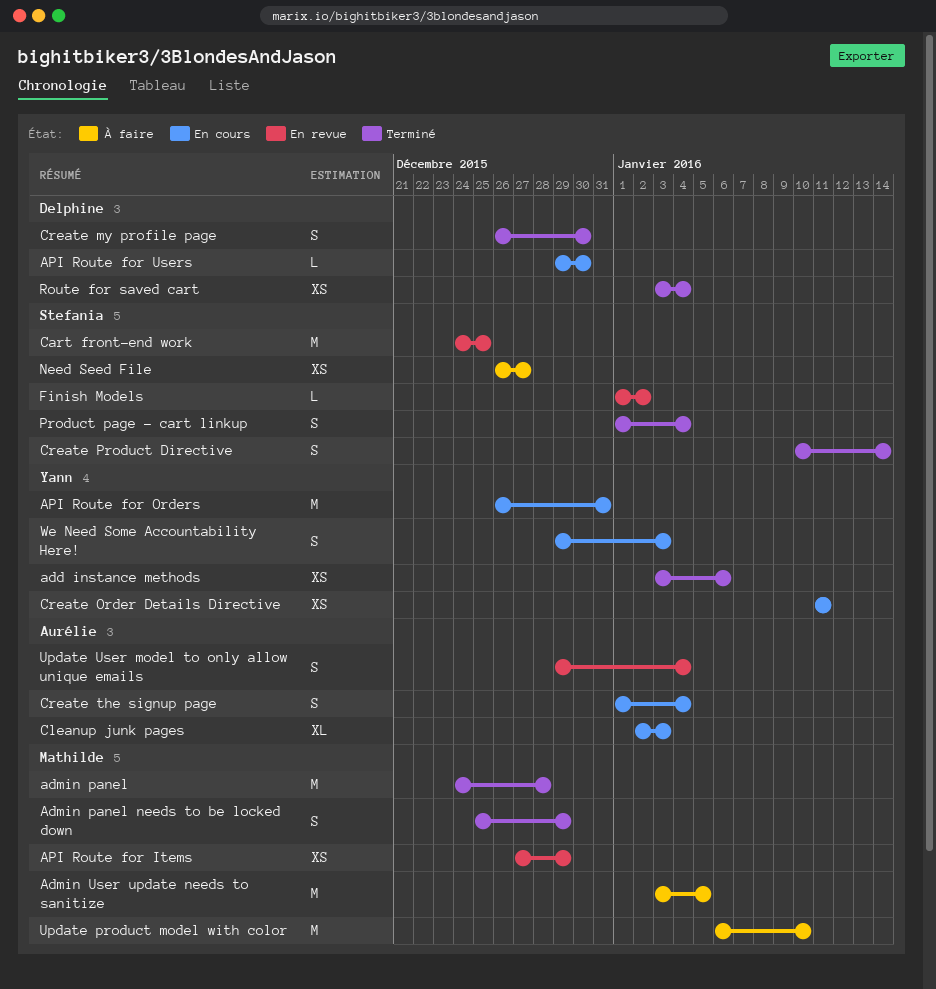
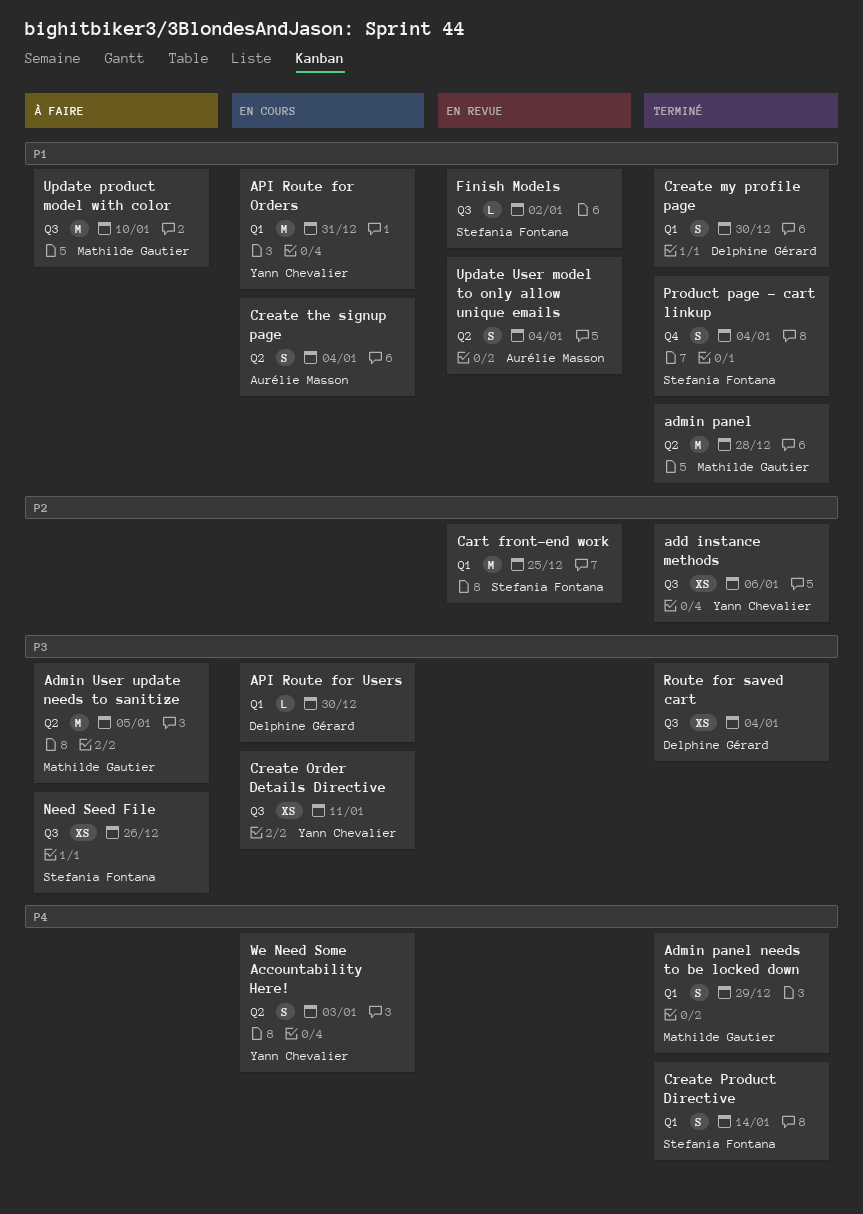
API Route for Items: present -> none
Cleanup junk pages: present -> none
Need Seed File, due: Dec 27 -> Dec 26

